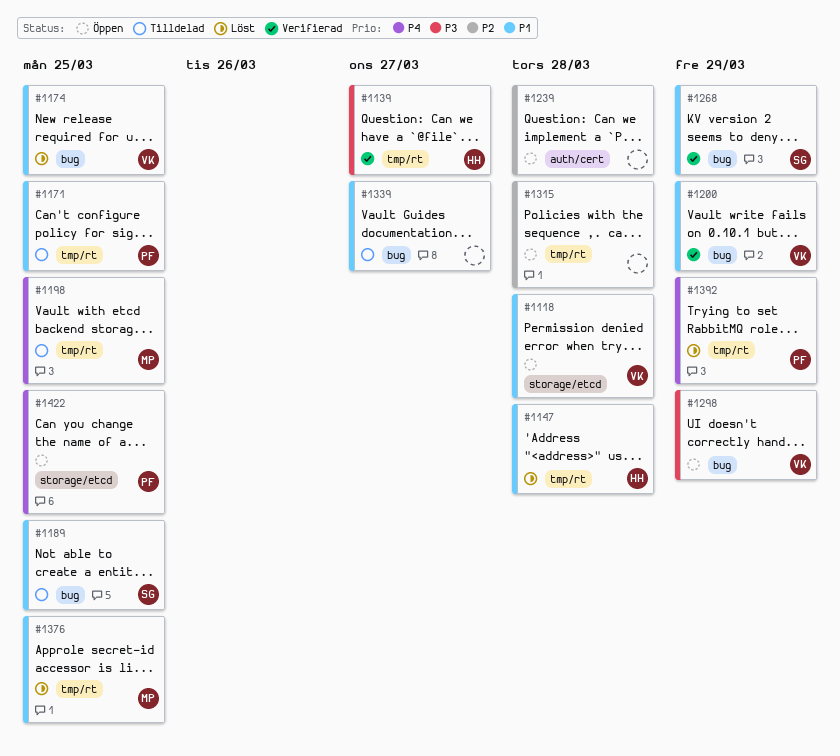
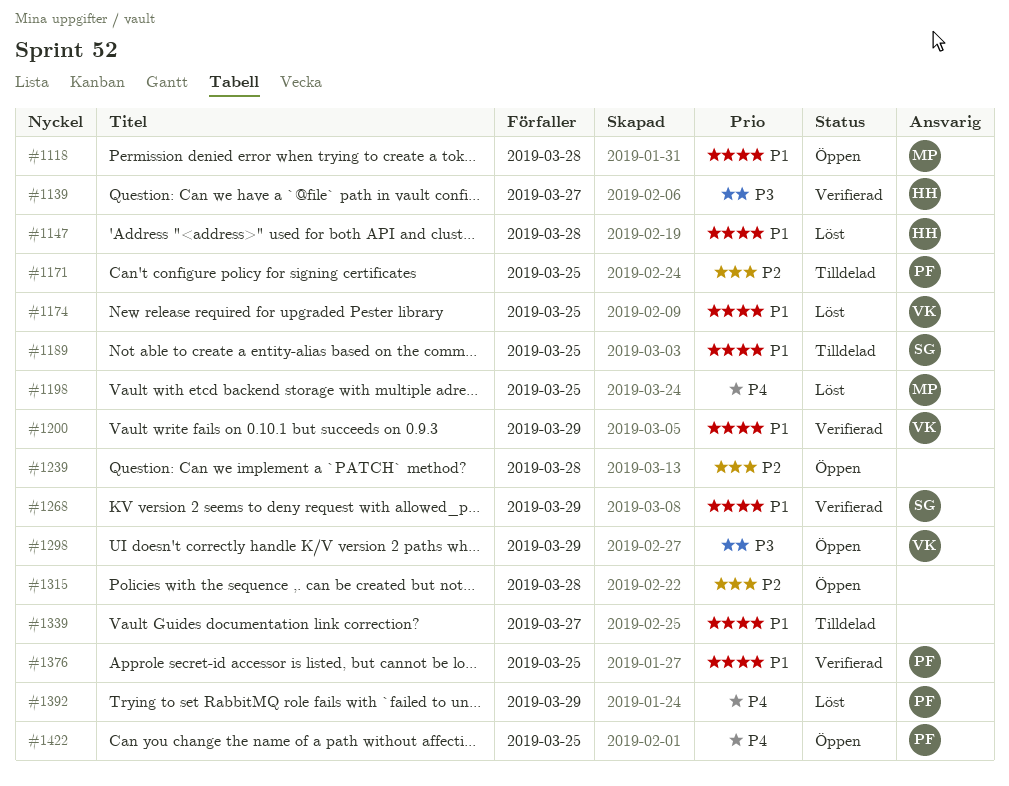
#1118, owner: VK -> MP
#1171, priority: P1 -> P2
#1198, status: Tilldelad -> Löst
#1376, status: Löst -> Verifierad
#1376, owner: MP -> PF

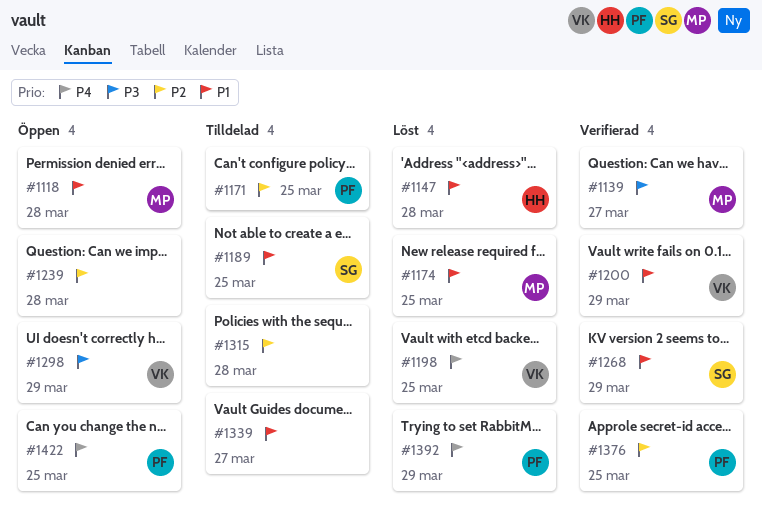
#1139, owner: HH -> MP
#1174, owner: VK -> MP
#1198, owner: MP -> VK
#1315, status: Öppen -> Tilldelad
#1376, priority: P1 -> P2

